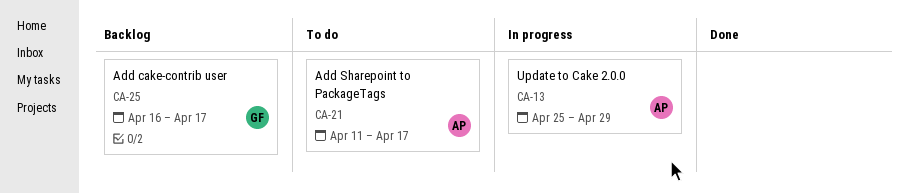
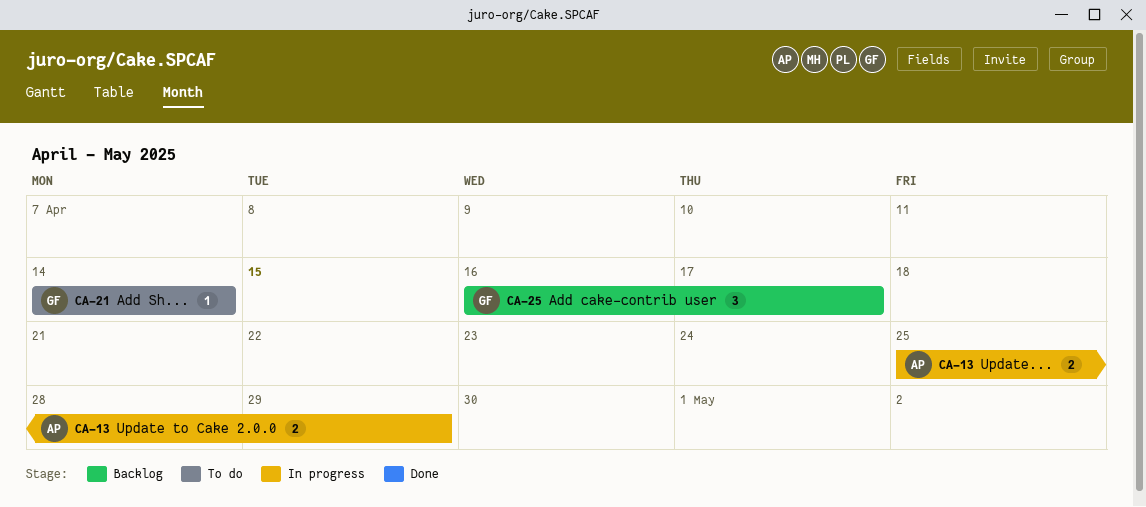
CA-21, owner: AP -> GF
CA-21, start: Apr 11 -> Apr 14
CA-21, due: Apr 17 -> Apr 14

